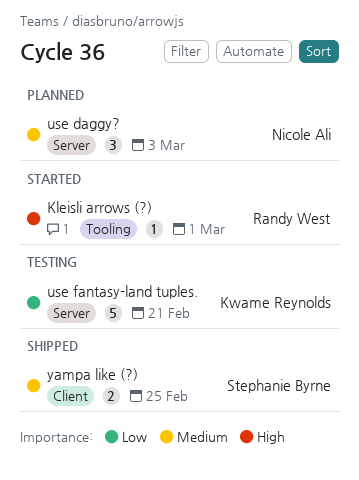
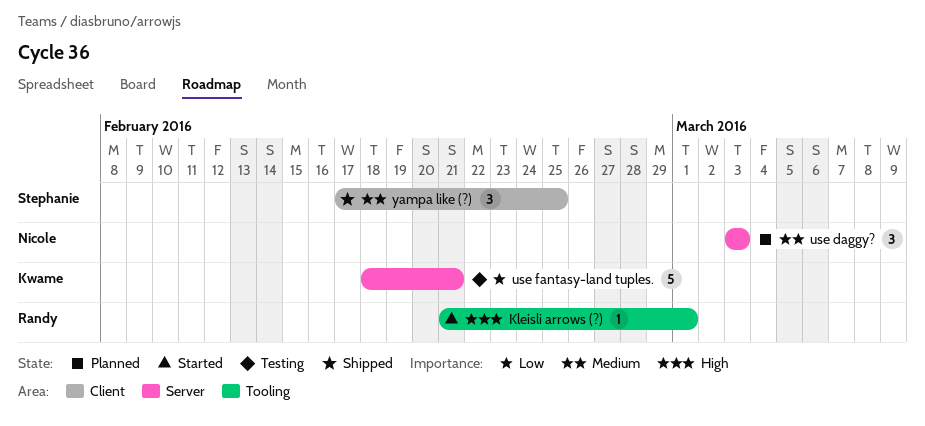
yampa like (?), estimate: 2 -> 3

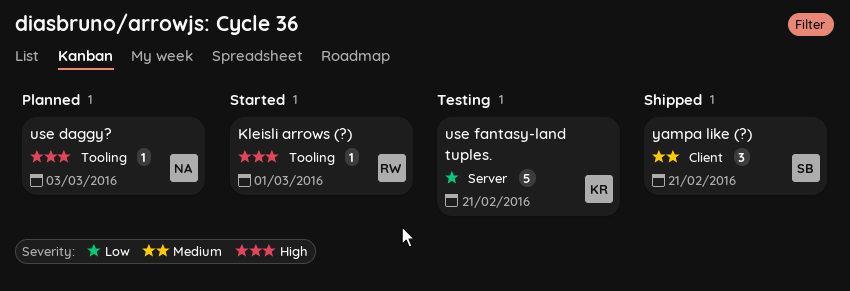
use daggy?, priority: Medium -> High
use daggy?, label: Server -> Tooling
use daggy?, estimate: 3 -> 1
yampa like (?), due: Feb 25 -> Feb 21

